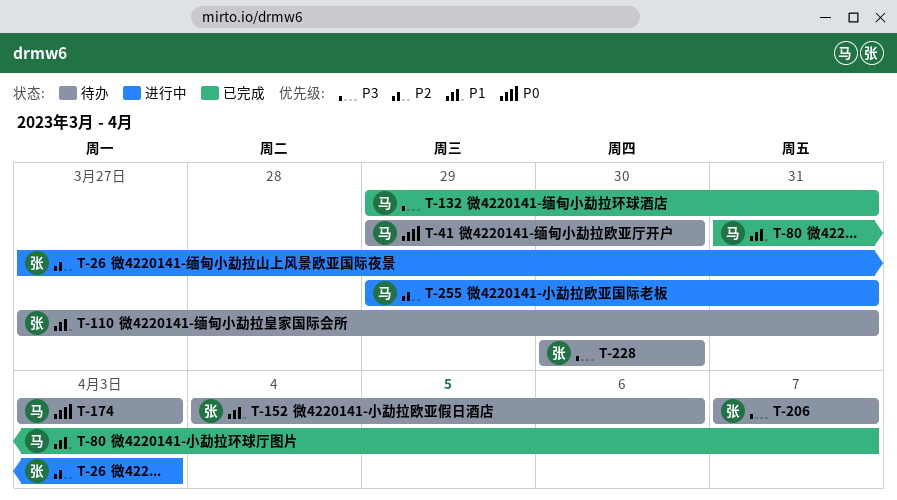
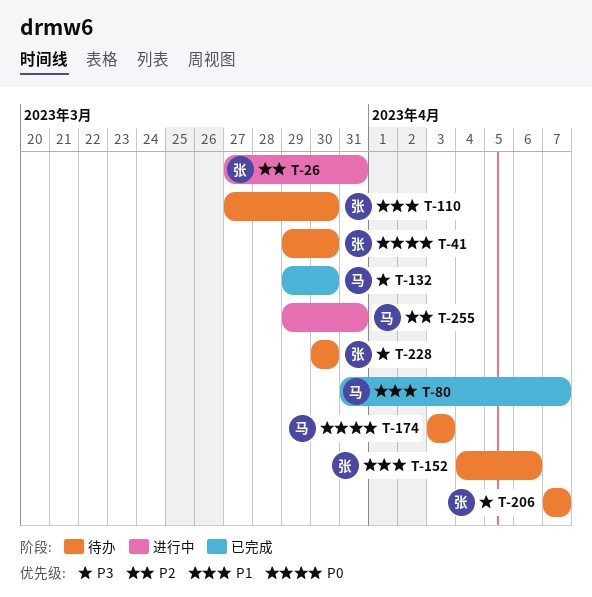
T-26, due: Apr 3 -> Mar 31
T-41, owner: 马 -> 张
T-110, due: Mar 31 -> Mar 30
T-132, due: Mar 31 -> Mar 30

